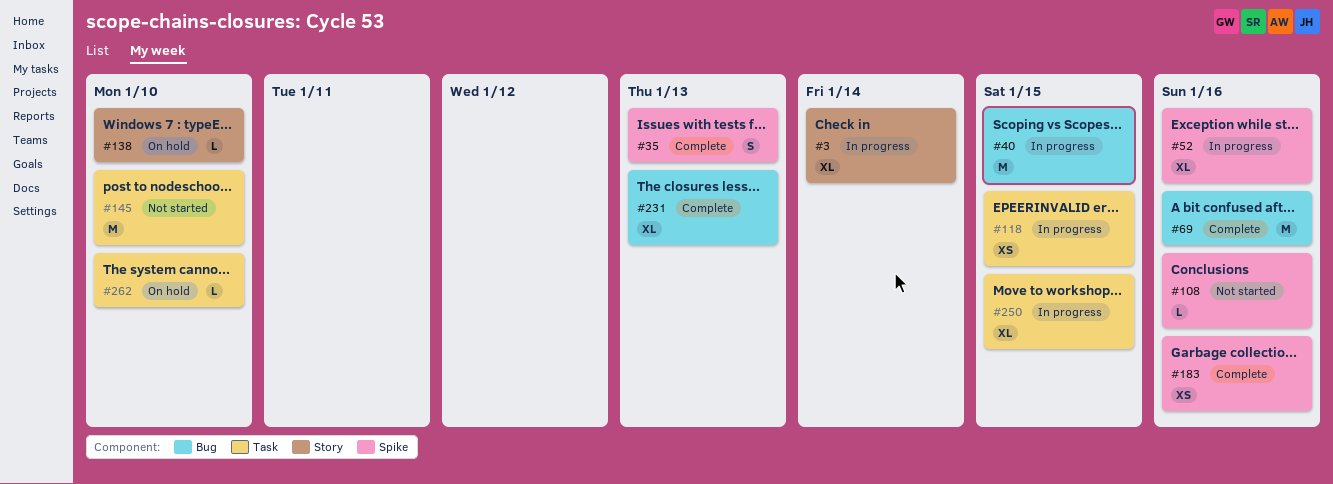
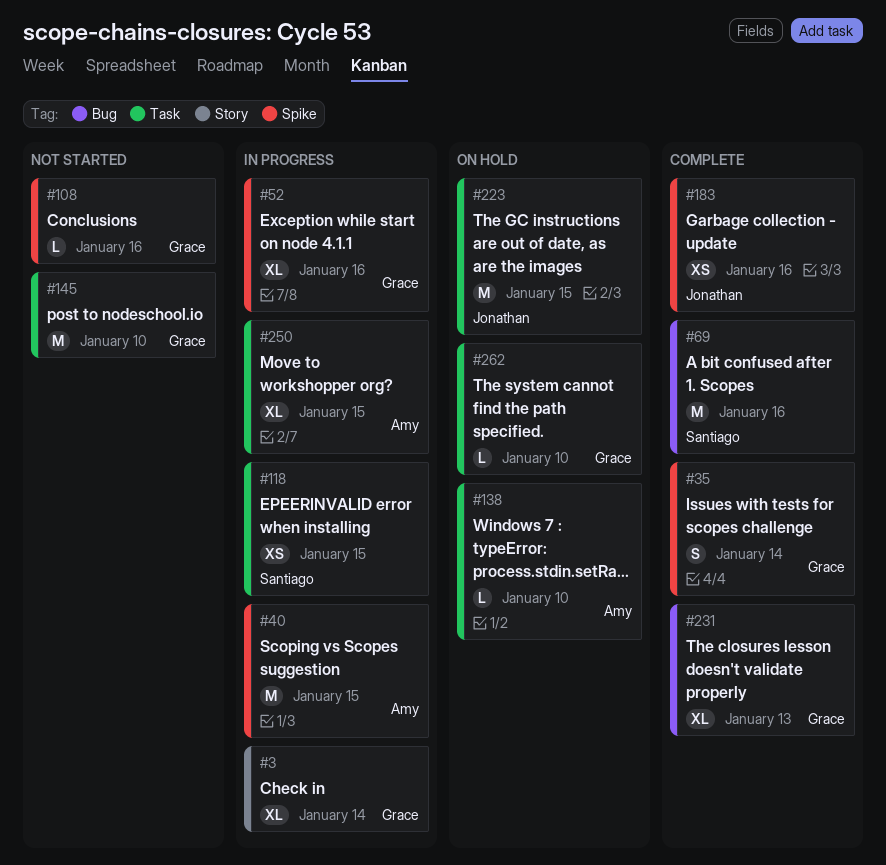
#35, due: Jan 13 -> Jan 14
#40, label: Bug -> Spike
#138, label: Story -> Task
#223: none -> present

